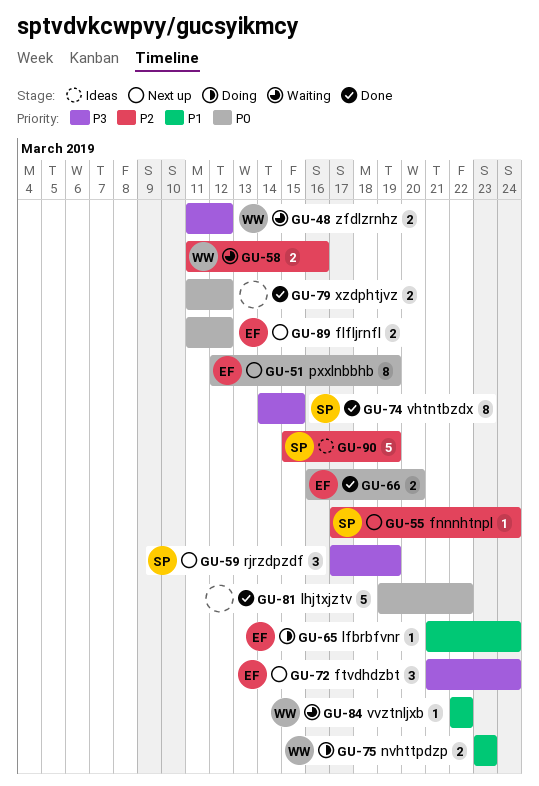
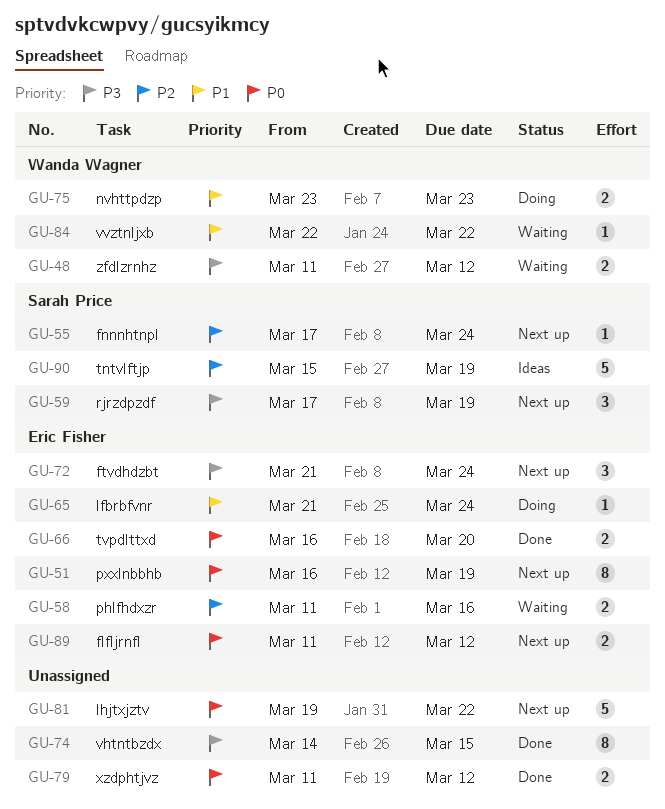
GU-51, start: Mar 12 -> Mar 16
GU-58, owner: Wanda Wagner -> Eric Fisher
GU-74, owner: Sarah Price -> none
GU-81, status: Done -> Next up

